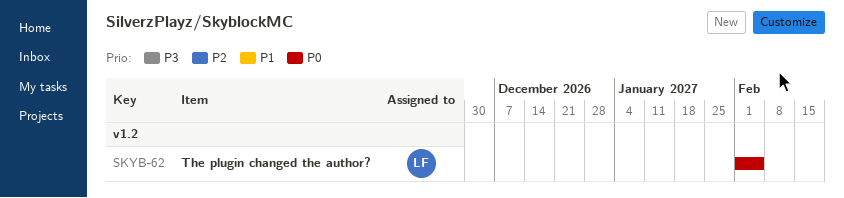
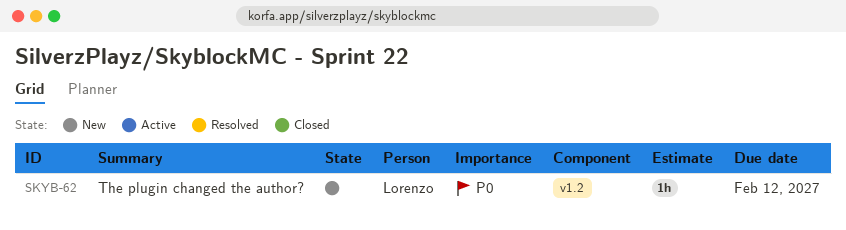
SKYB-62, due: Feb 5 -> Feb 12

